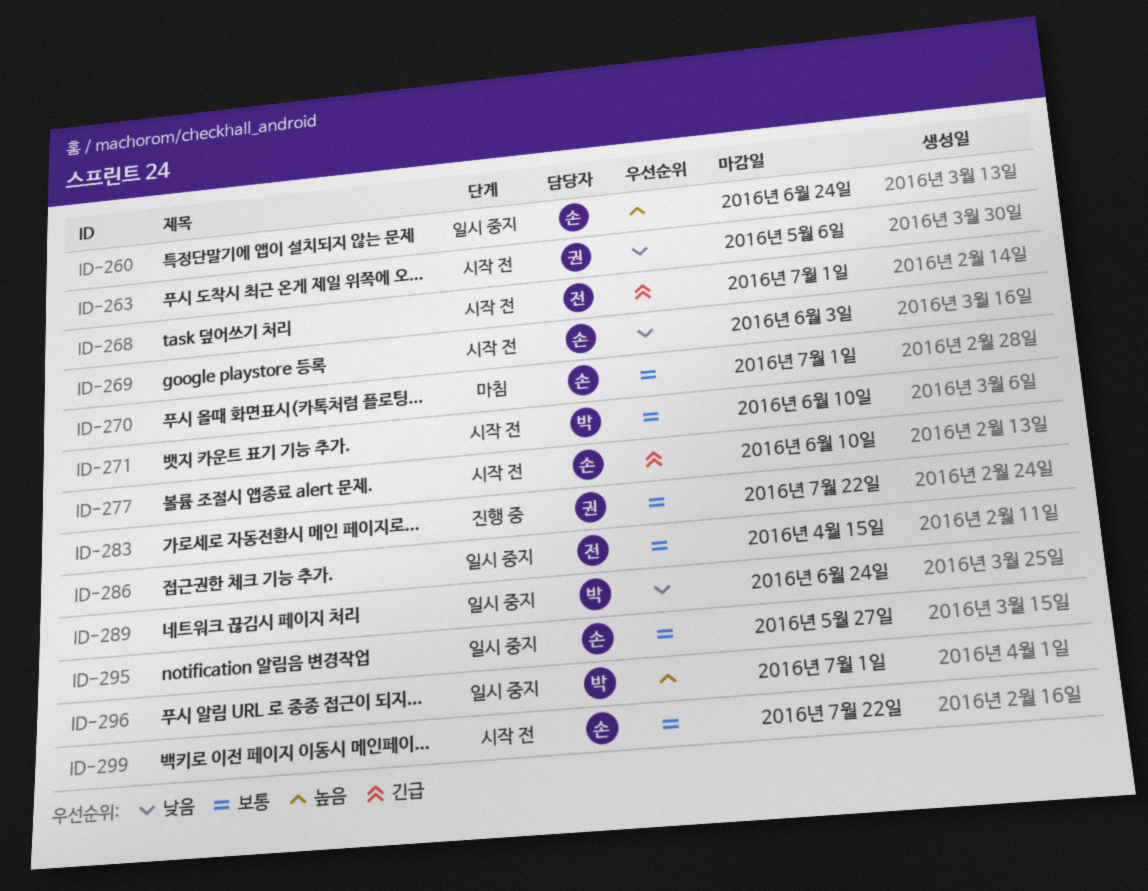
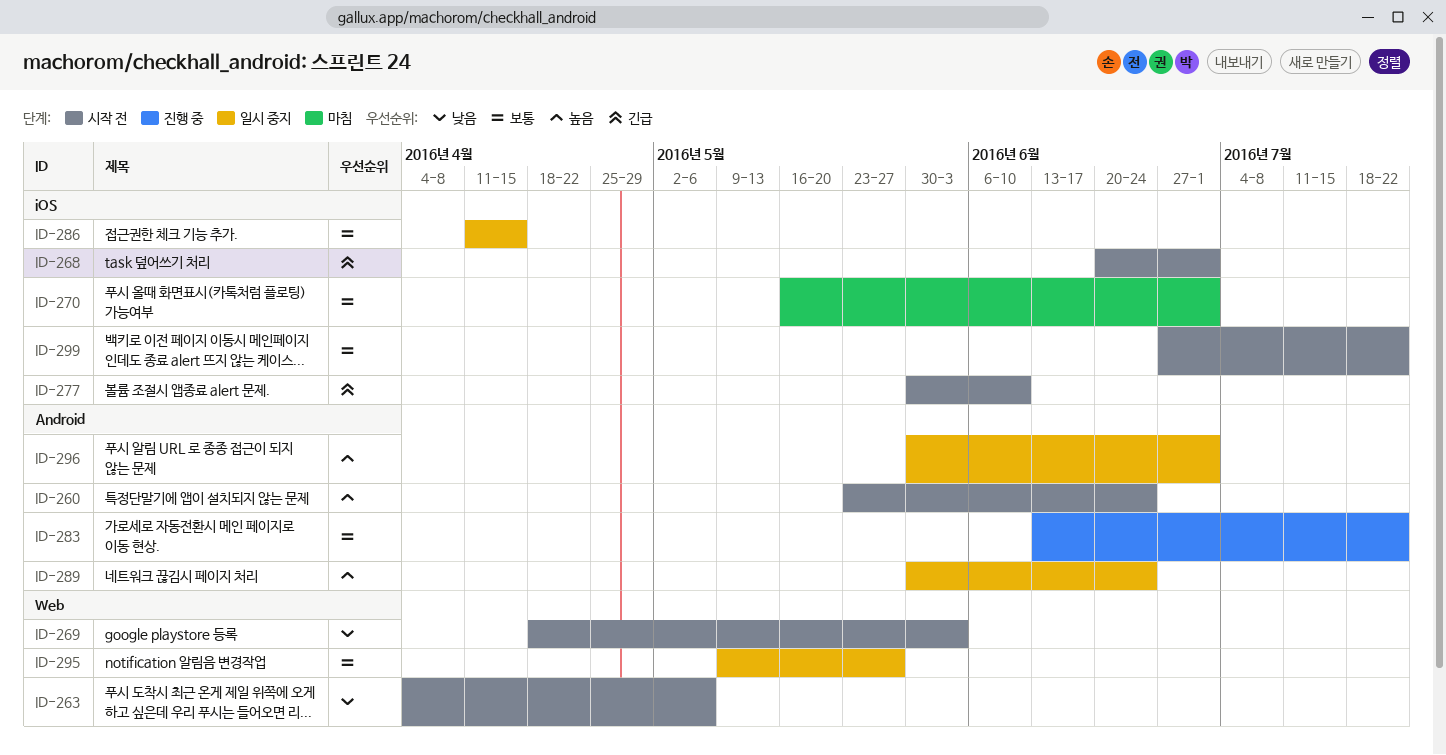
ID-260, status: 일시 중지 -> 시작 전
ID-271: present -> none
ID-289, priority: 낮음 -> 높음

